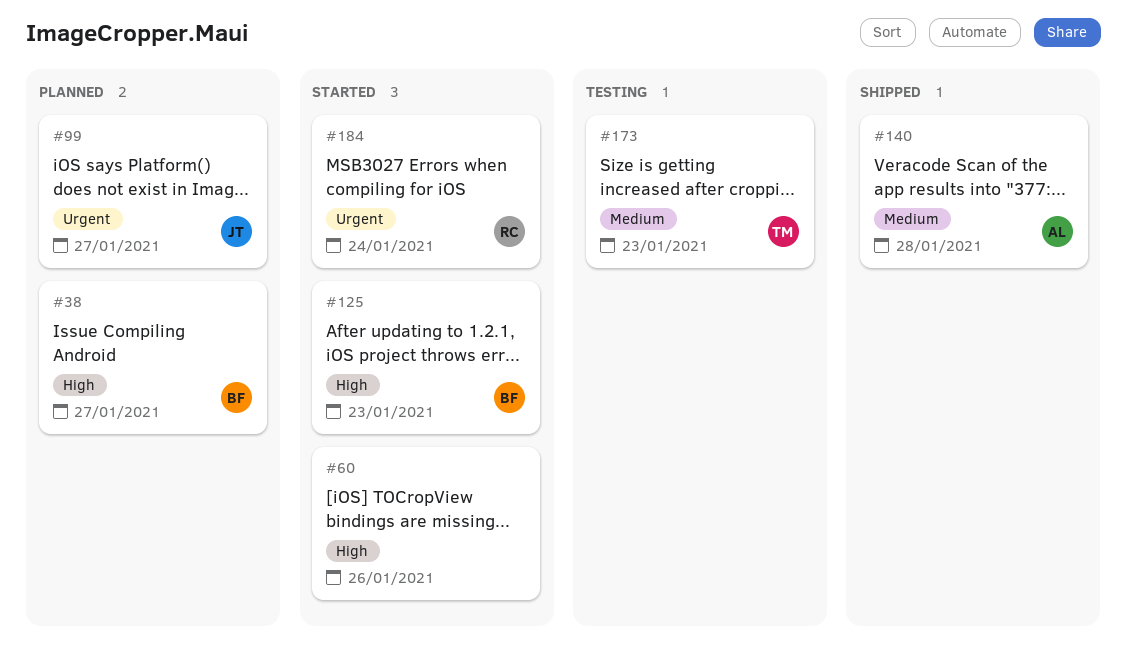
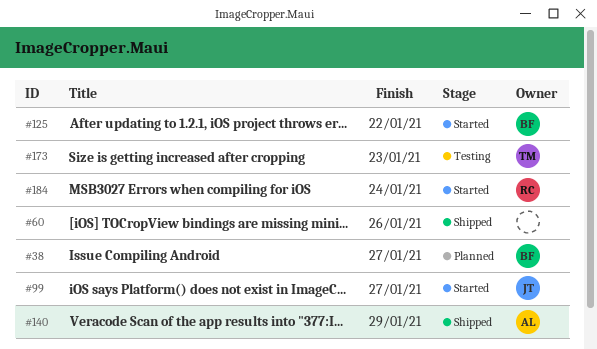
#60, status: Started -> Shipped
#99, status: Planned -> Started
#125, due: Jan 23 -> Jan 22
#140, due: Jan 28 -> Jan 29

